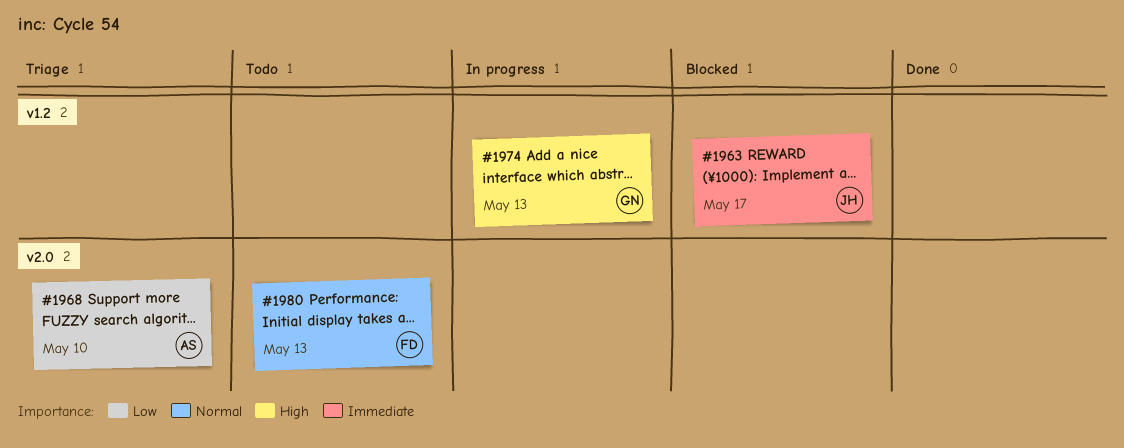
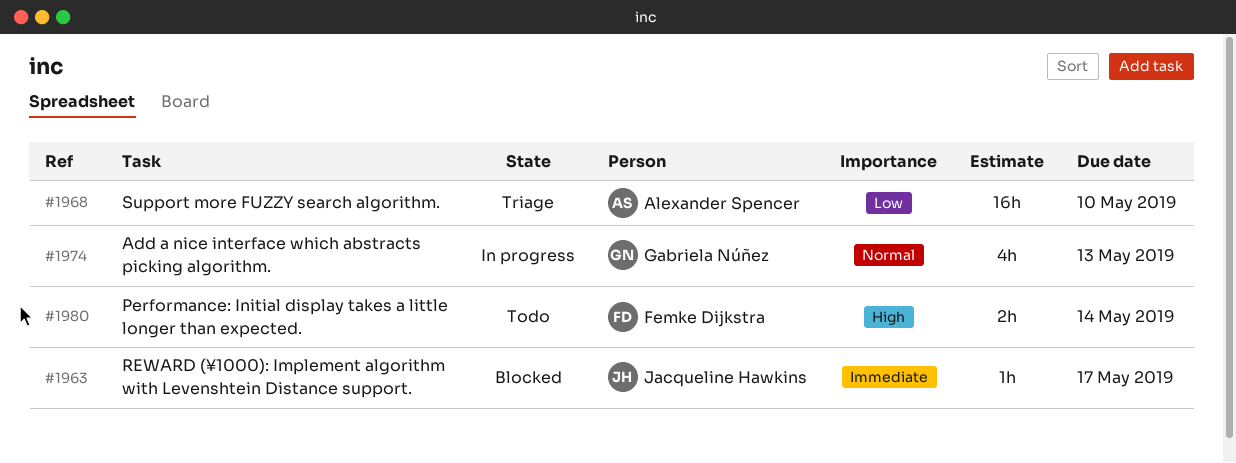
#1974, priority: High -> Normal
#1980, priority: Normal -> High
#1980, due: May 13 -> May 14

